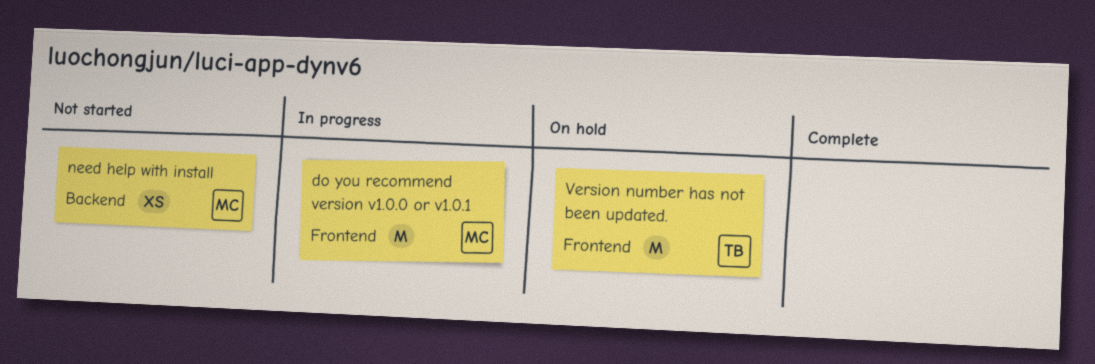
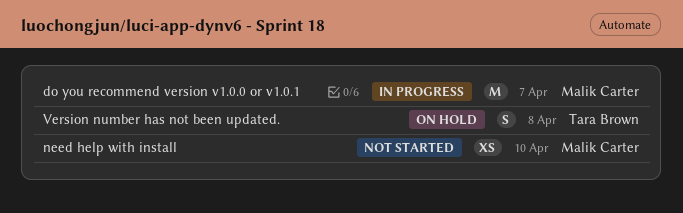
Version number has not been updated., estimate: M -> S

